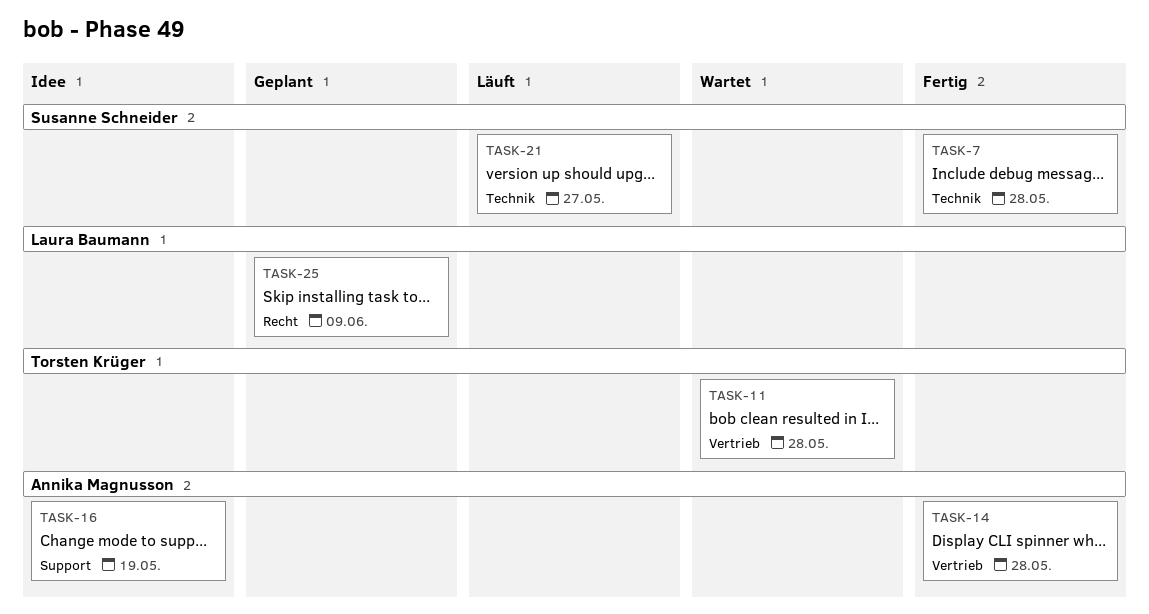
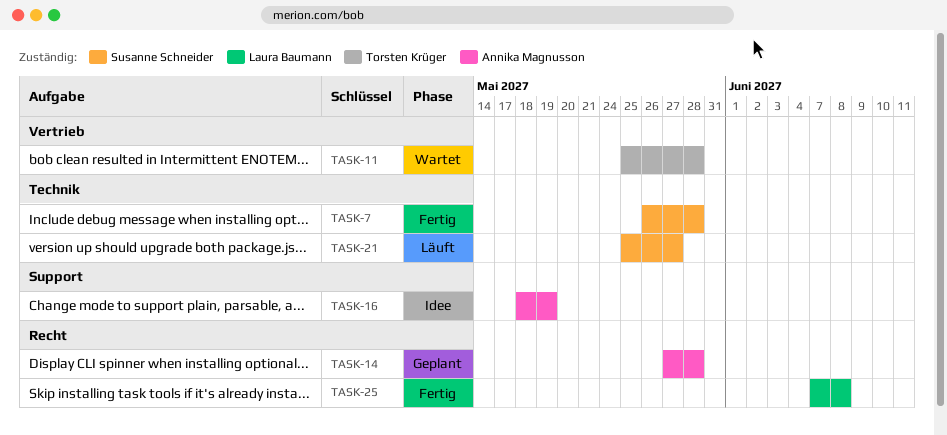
TASK-14, status: Fertig -> Geplant
TASK-14, label: Vertrieb -> Recht
TASK-25, status: Geplant -> Fertig
TASK-25, due: Jun 9 -> Jun 8

